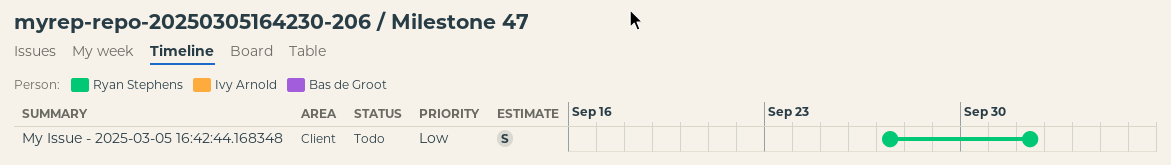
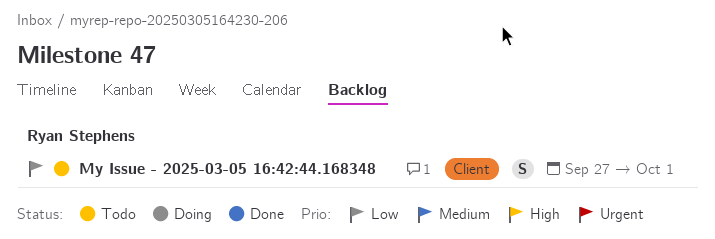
My Issue - 2025-03-05 16:42:44.168348, due: Oct 2 -> Oct 1

